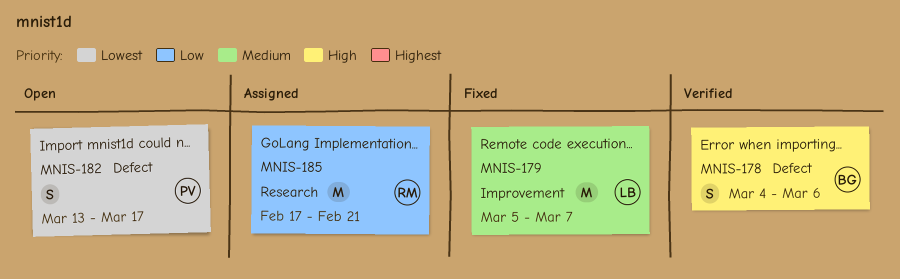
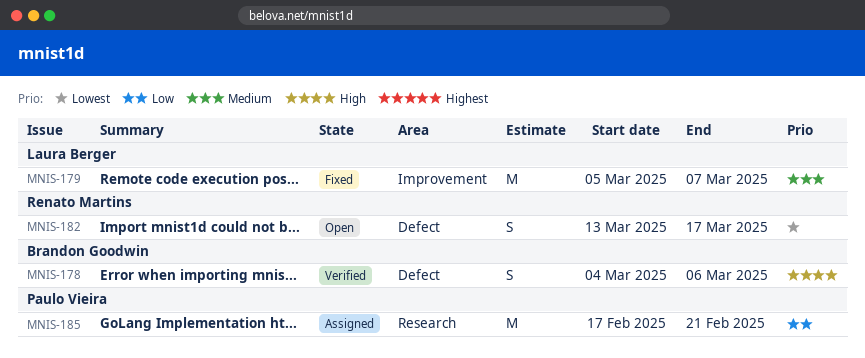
MNIS-182, owner: Paulo Vieira -> Renato Martins
MNIS-185, owner: Renato Martins -> Paulo Vieira

